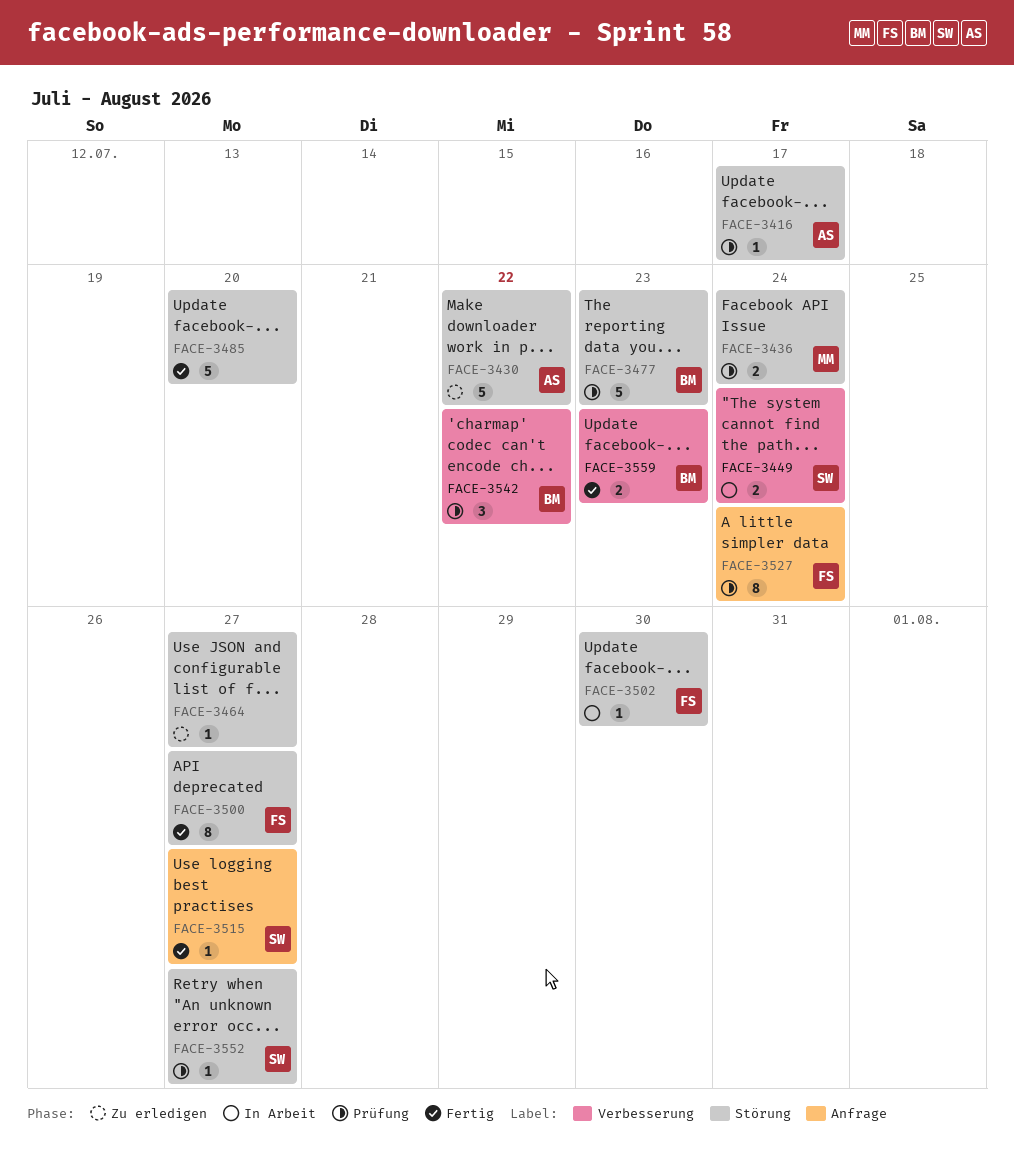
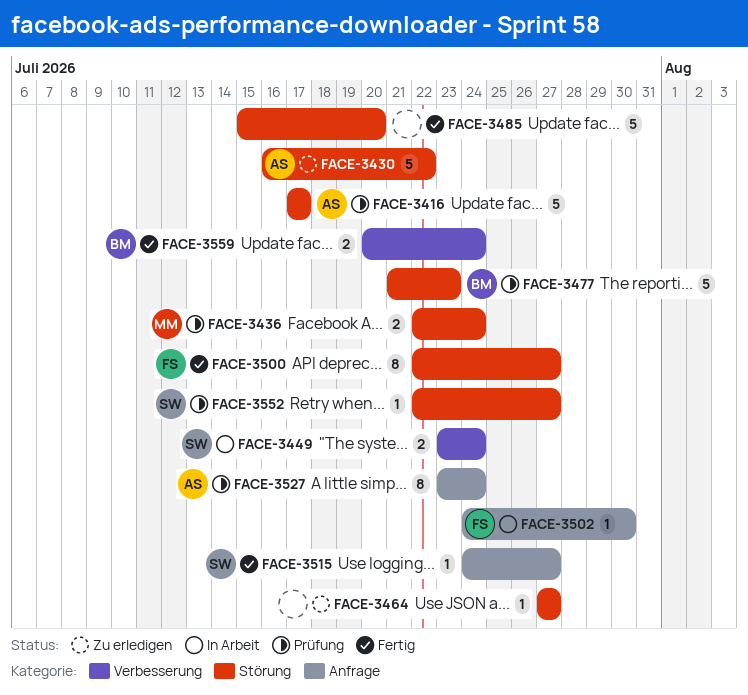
FACE-3416, estimate: 1 -> 5
FACE-3502, label: Störung -> Anfrage
FACE-3527, owner: FS -> AS
FACE-3542: present -> none
FACE-3559, due: Jul 23 -> Jul 24

